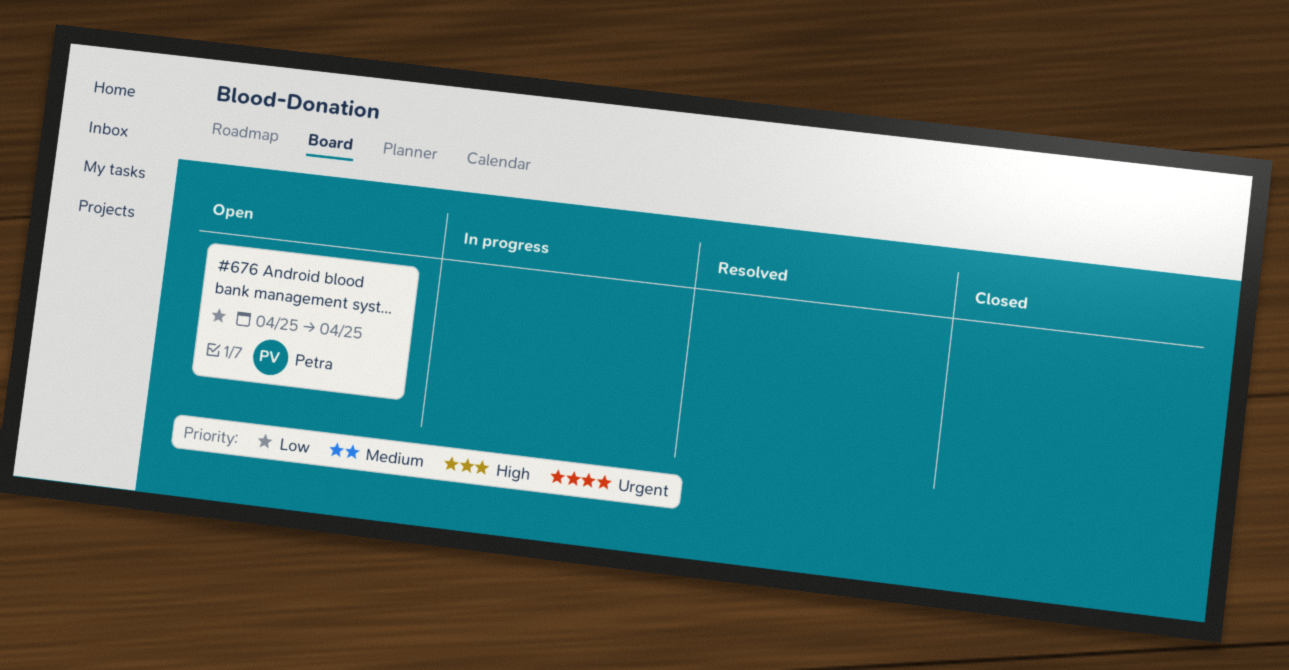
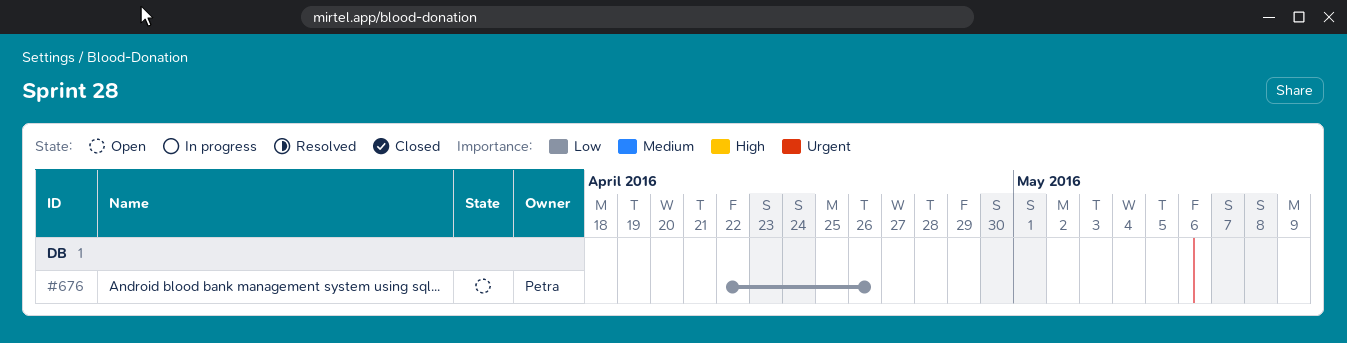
#676, start: Apr 25 -> Apr 22
#676, due: Apr 25 -> Apr 26

